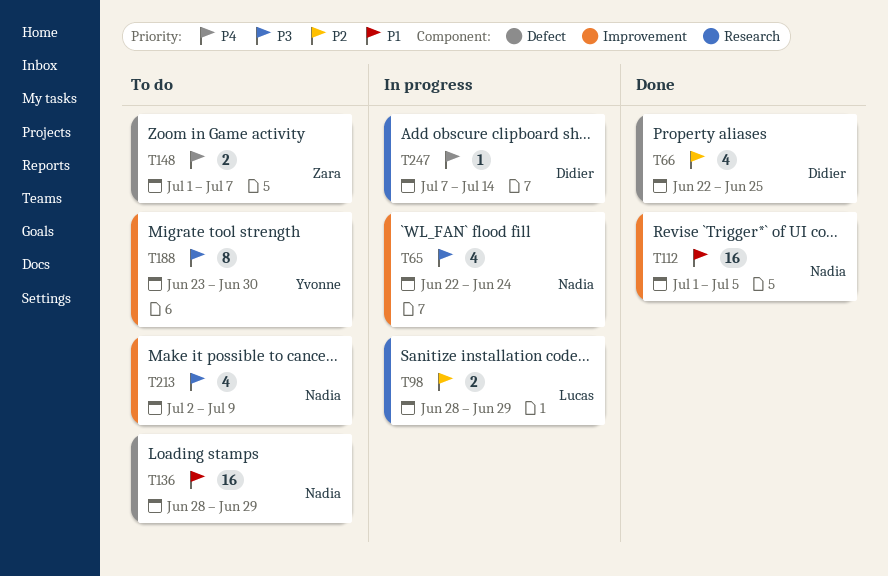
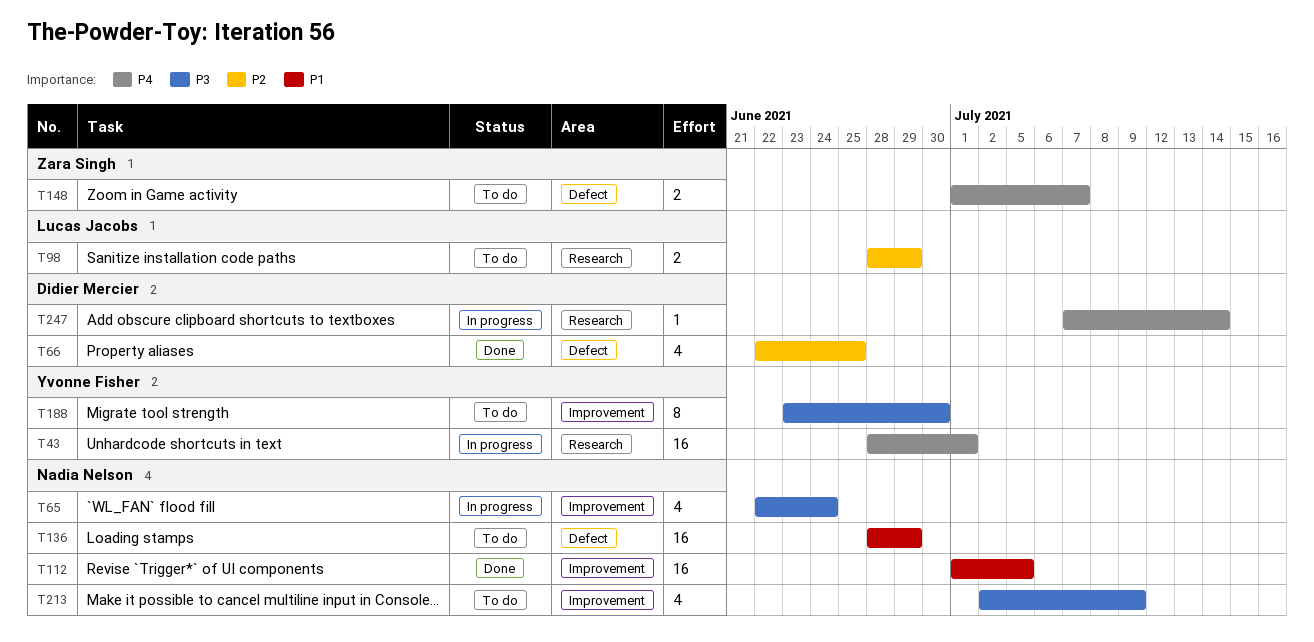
T43: none -> present
T98, status: In progress -> To do

